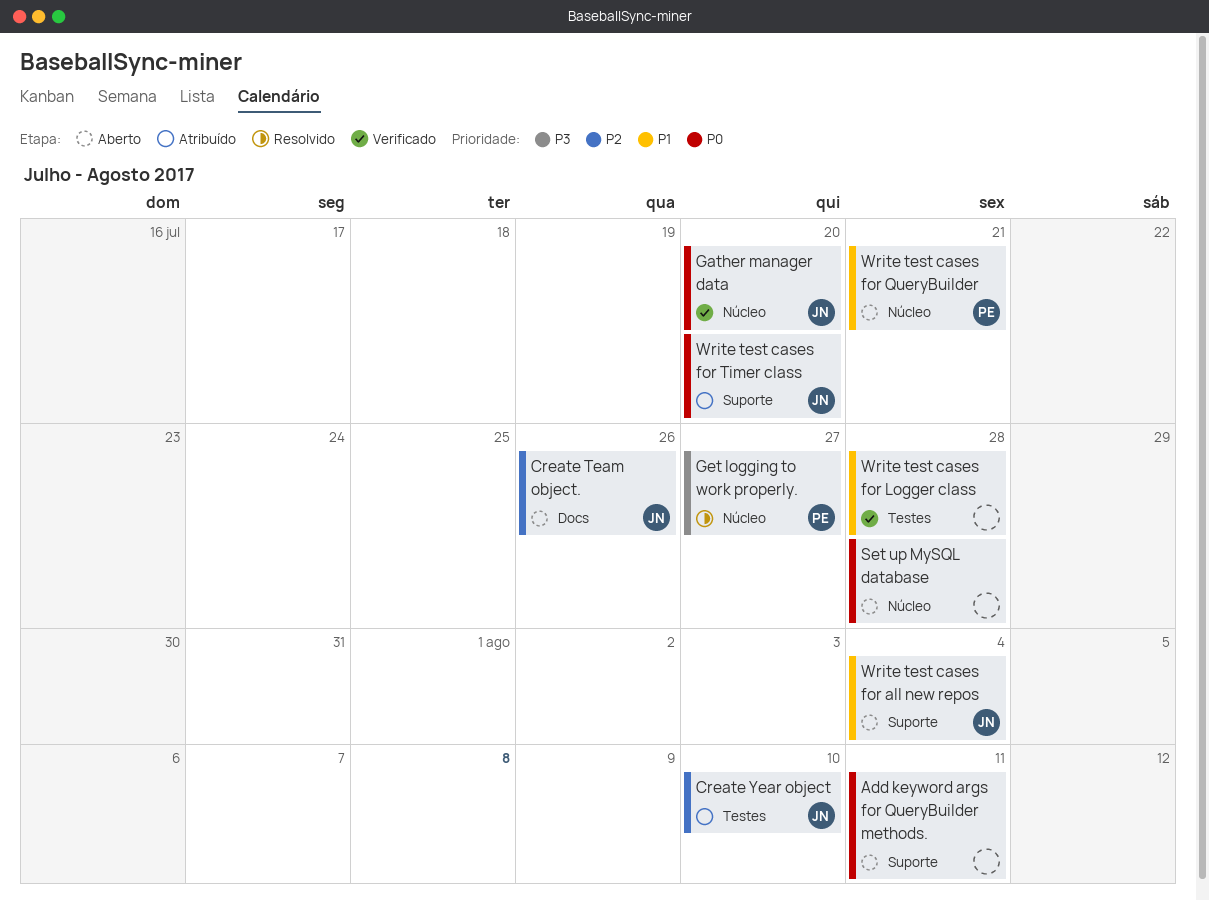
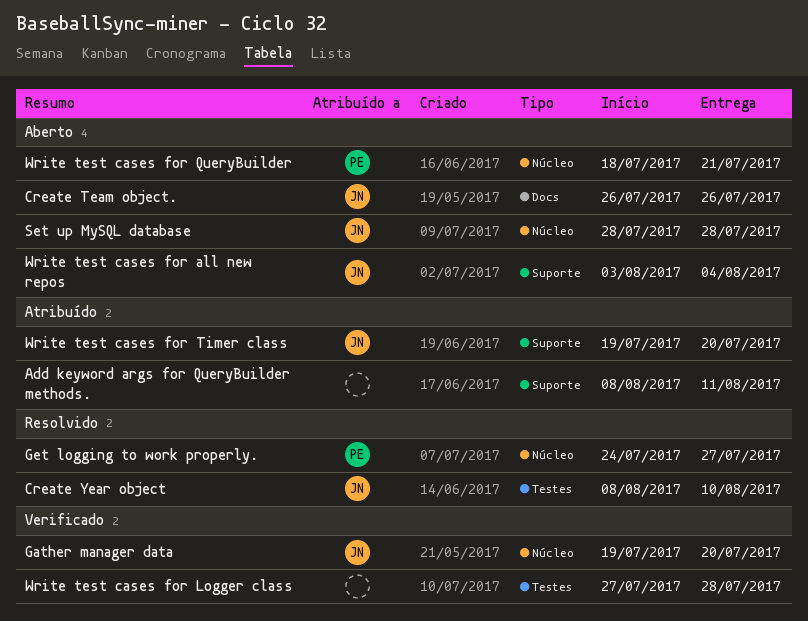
Add keyword args for QueryBuilder methods., status: Aberto -> Atribuído
Create Year object, status: Atribuído -> Resolvido
Set up MySQL database, owner: none -> JN

